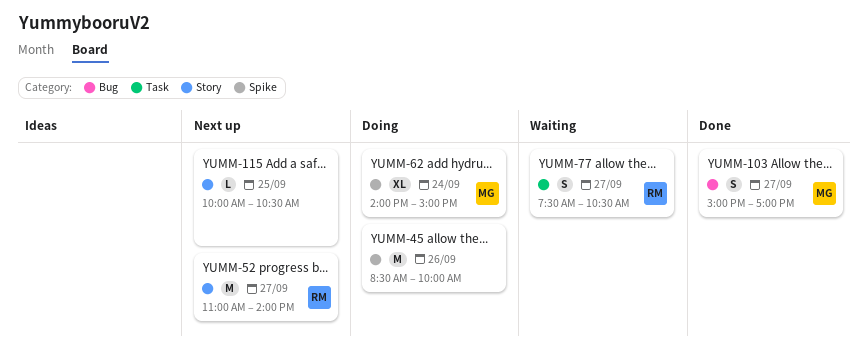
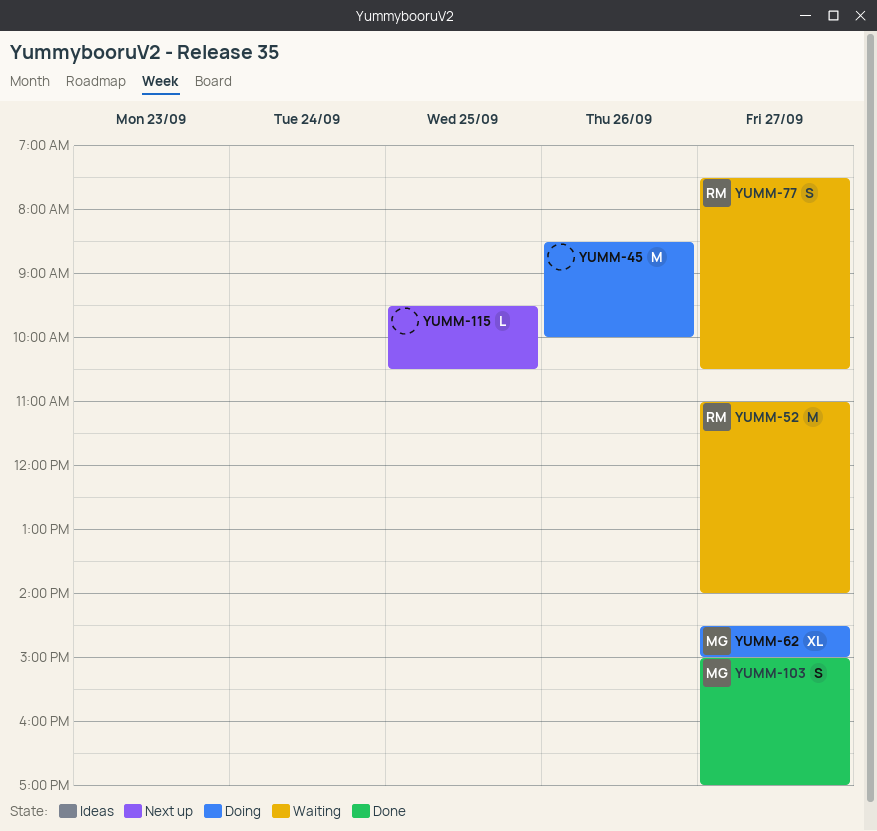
YUMM-52, status: Next up -> Waiting
YUMM-62, day: Sep 24 -> Sep 27
YUMM-62, begins: 14:00 -> 14:30
YUMM-115, begins: 10:00 -> 09:30

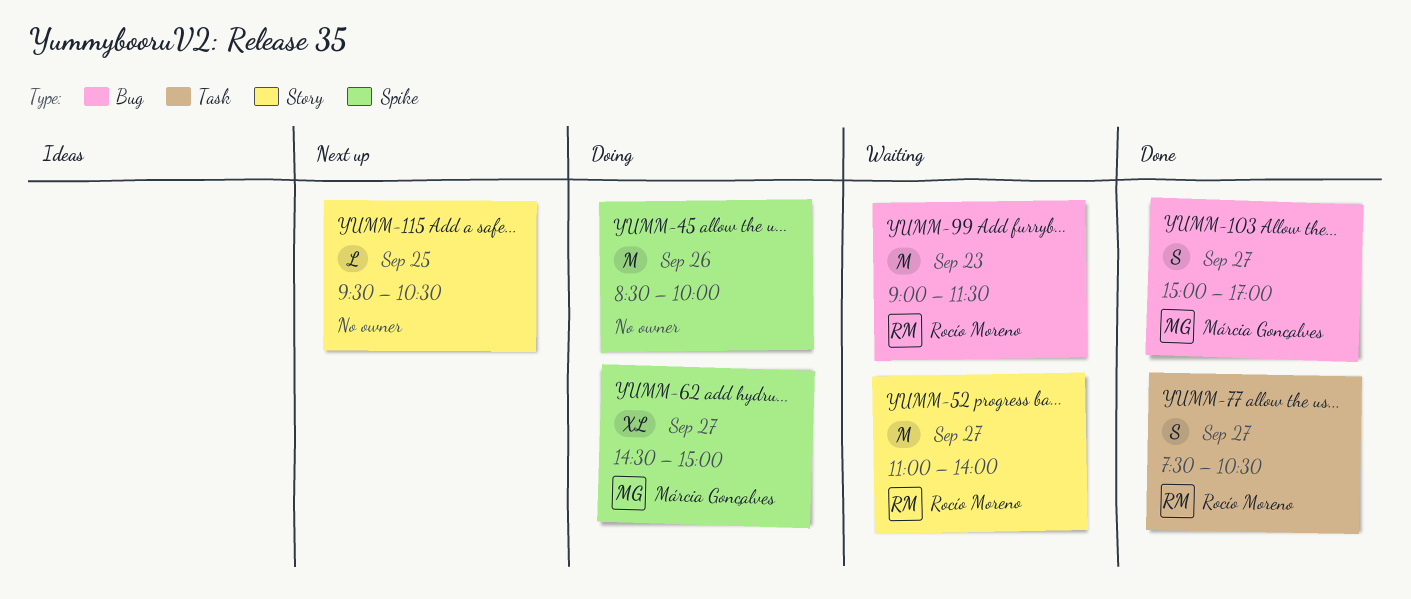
YUMM-77, status: Waiting -> Done
YUMM-99: none -> present

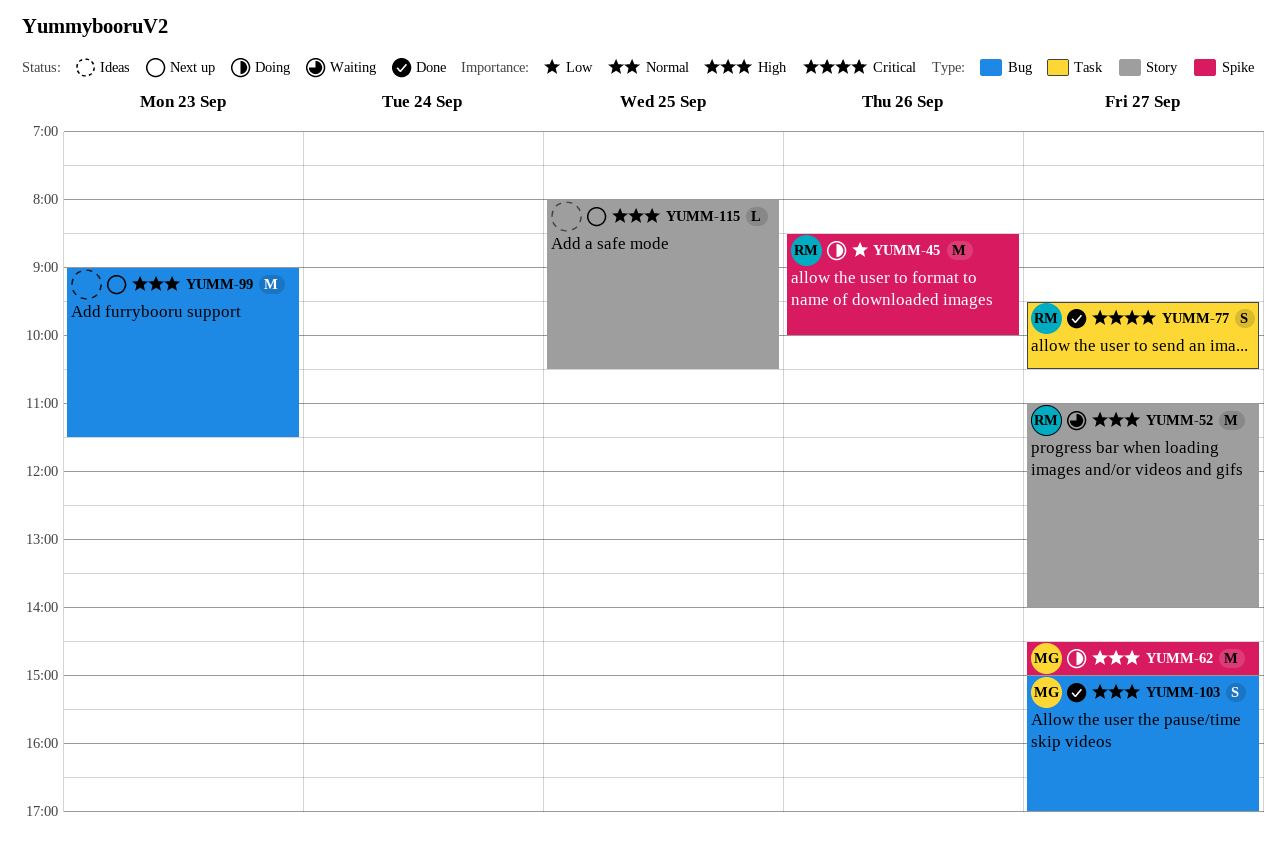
YUMM-45, owner: none -> Rocío Moreno
YUMM-62, estimate: XL -> M
YUMM-77, begins: 07:30 -> 09:30
YUMM-99, status: Waiting -> Next up
YUMM-99, owner: Rocío Moreno -> none
YUMM-115, begins: 09:30 -> 08:00

